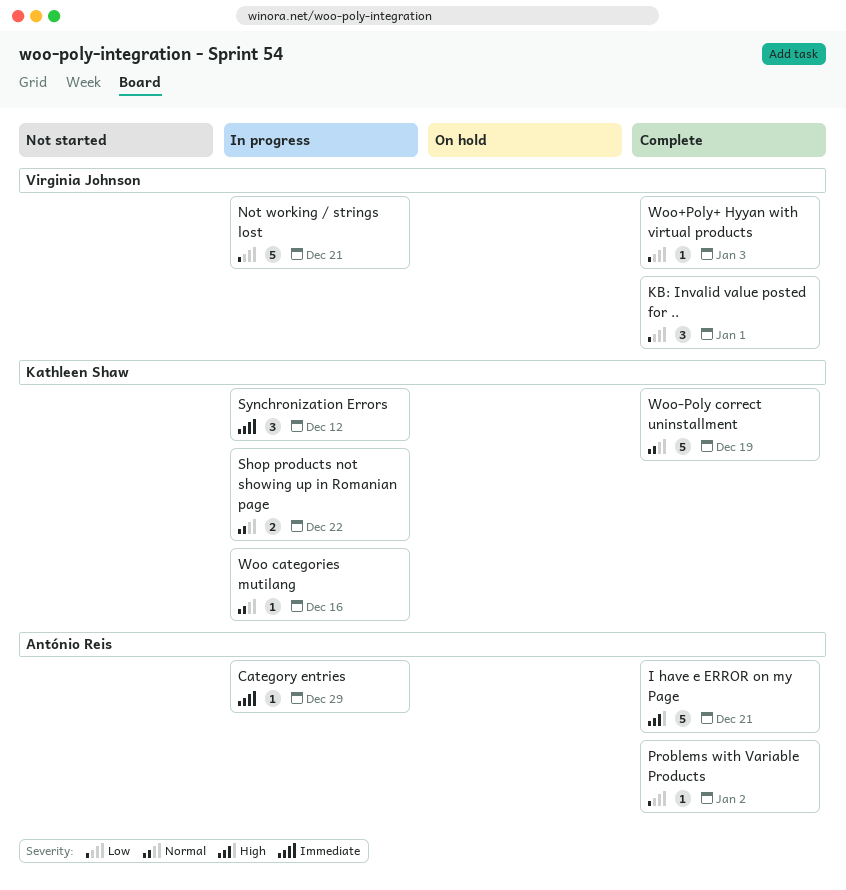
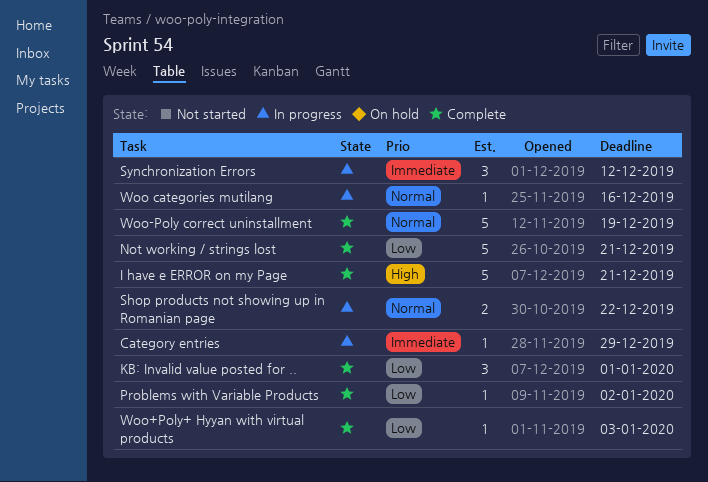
Not working / strings lost, status: In progress -> Complete

